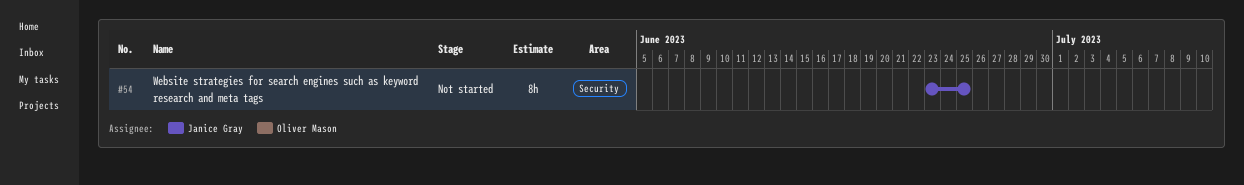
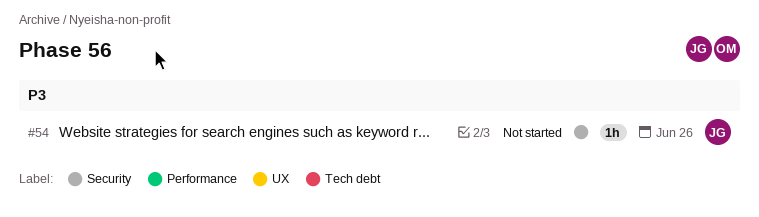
#54, estimate: 8h -> 1h
#54, due: Jun 25 -> Jun 26

